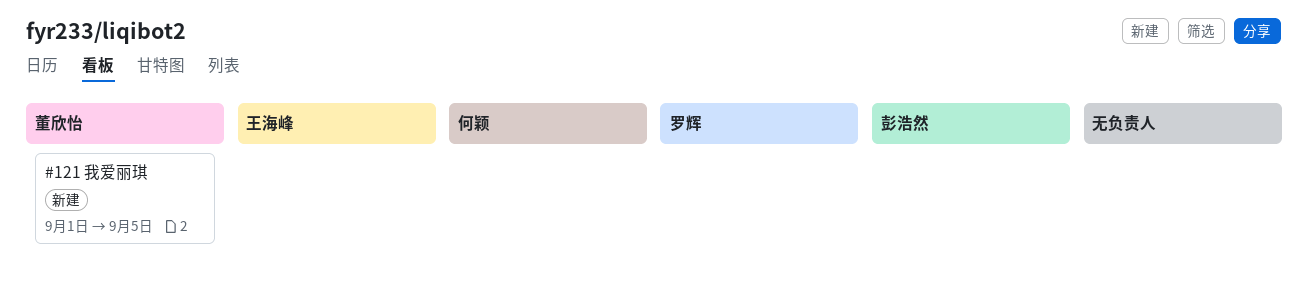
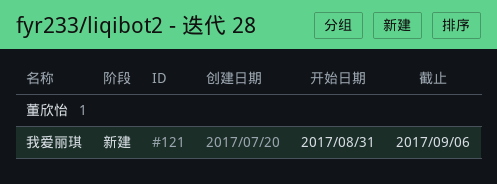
#121, start: Sep 1 -> Aug 31
#121, due: Sep 5 -> Sep 6

